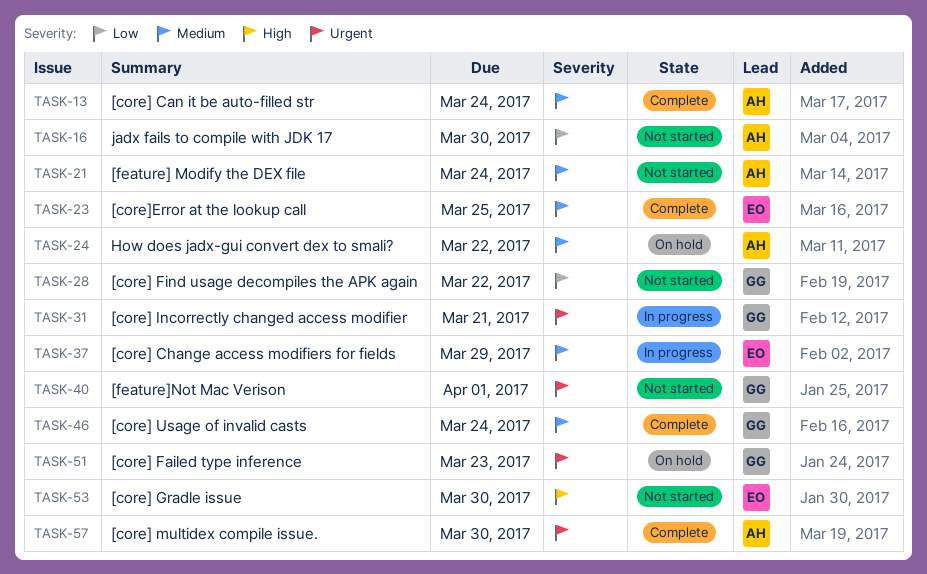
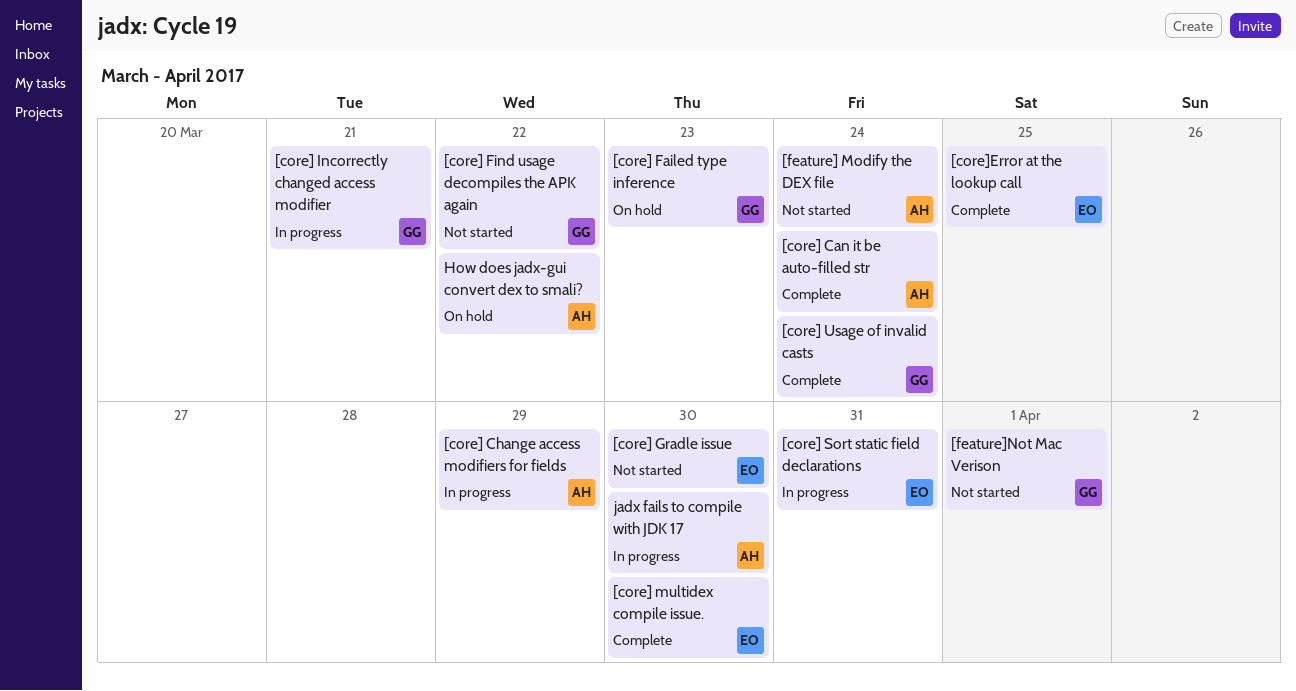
[core] Change access modifiers for fields, owner: EO -> AH
[core] multidex compile issue., owner: AH -> EO
[core] Sort static field declarations: none -> present
jadx fails to compile with JDK 17, status: Not started -> In progress

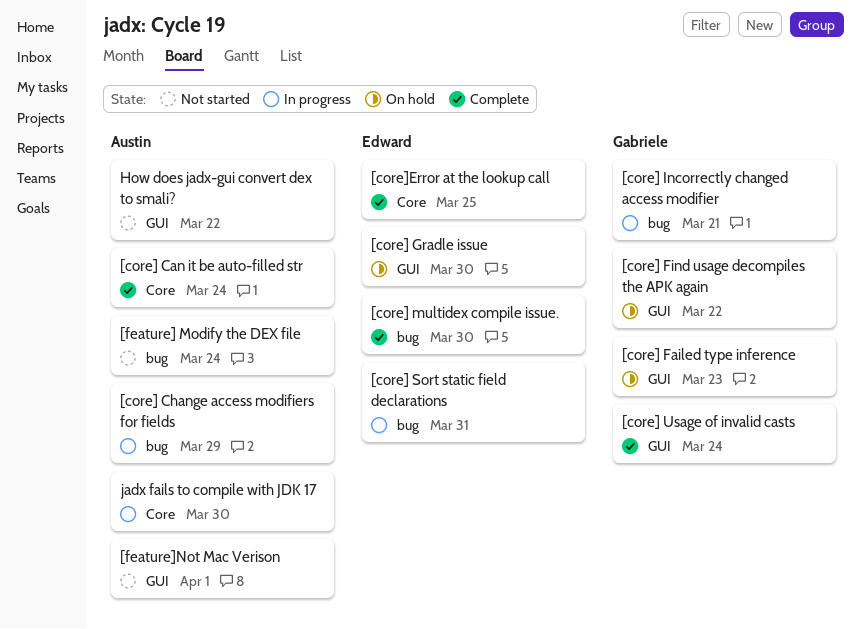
[core] Find usage decompiles the APK again, status: Not started -> On hold
[core] Gradle issue, status: Not started -> On hold
[feature]Not Mac Verison, owner: Gabriele -> Austin
How does jadx-gui convert dex to smali?, status: On hold -> Not started

